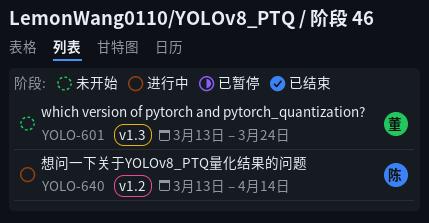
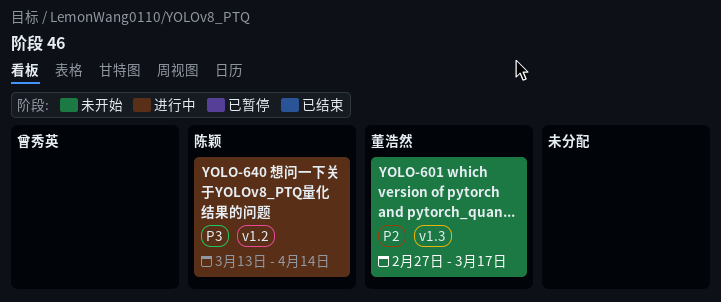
YOLO-601, start: Mar 13 -> Feb 27
YOLO-601, due: Mar 24 -> Mar 17

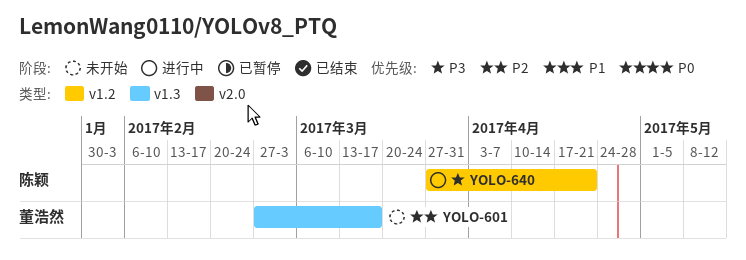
YOLO-640, start: Mar 13 -> Mar 27
YOLO-640, due: Apr 14 -> Apr 21

